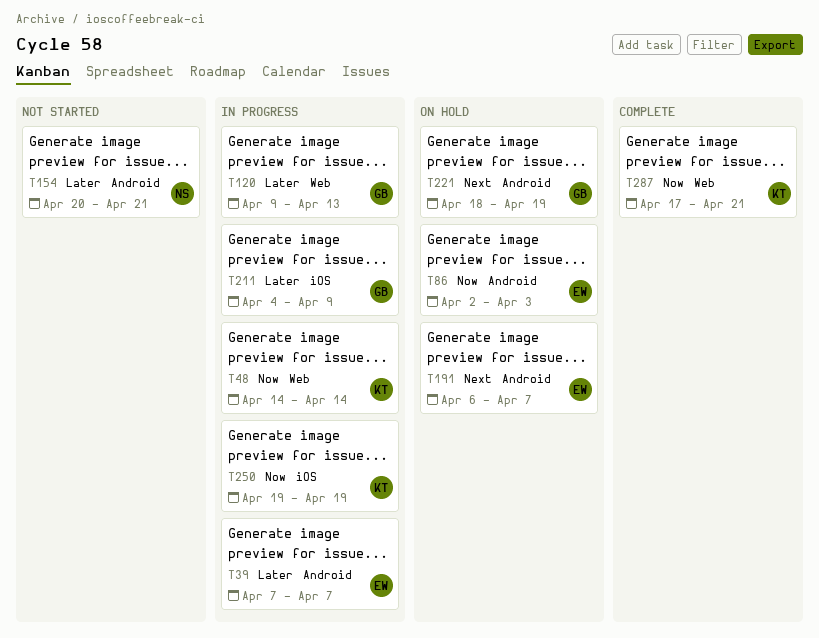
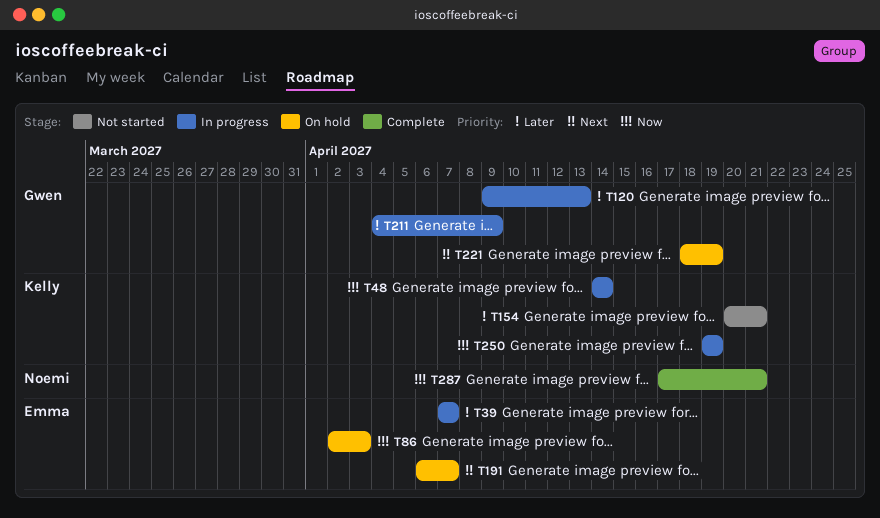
T154, owner: Noemi -> Kelly
T287, owner: Kelly -> Noemi

